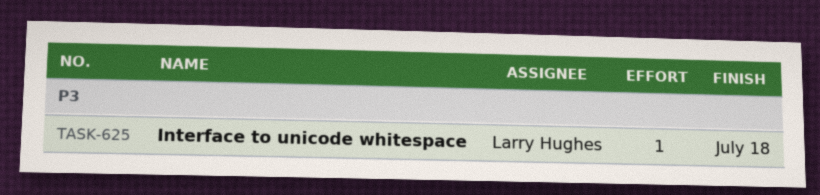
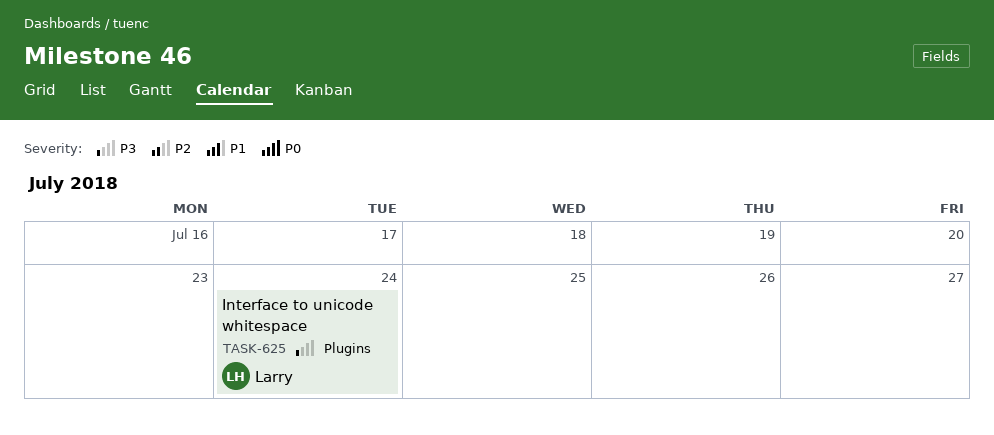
TASK-625, due: Jul 18 -> Jul 24

